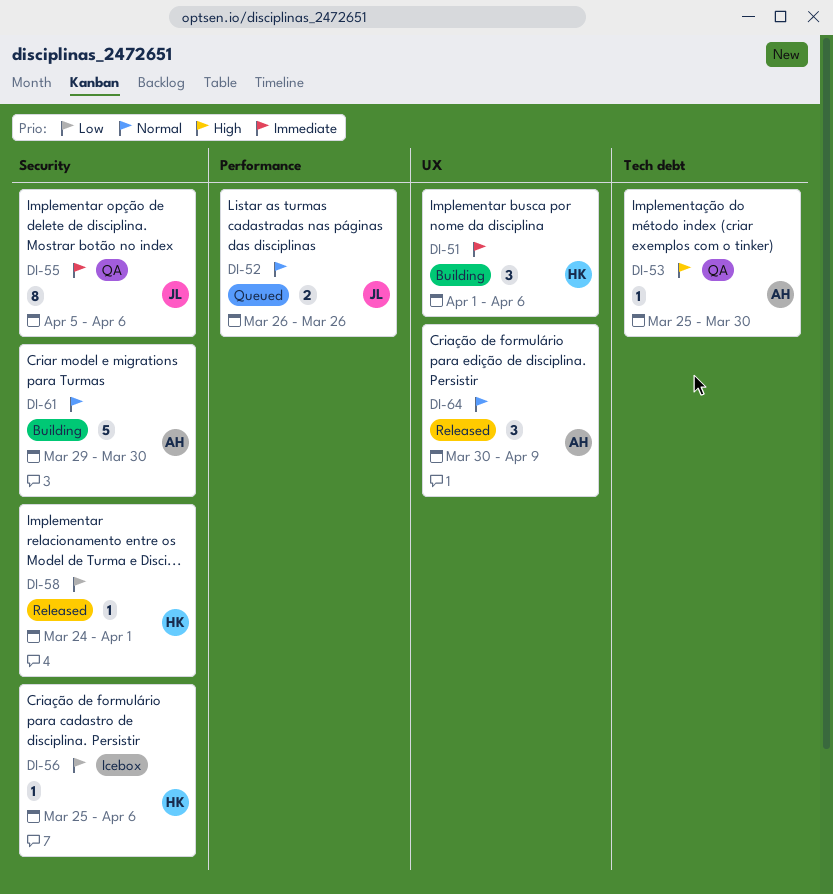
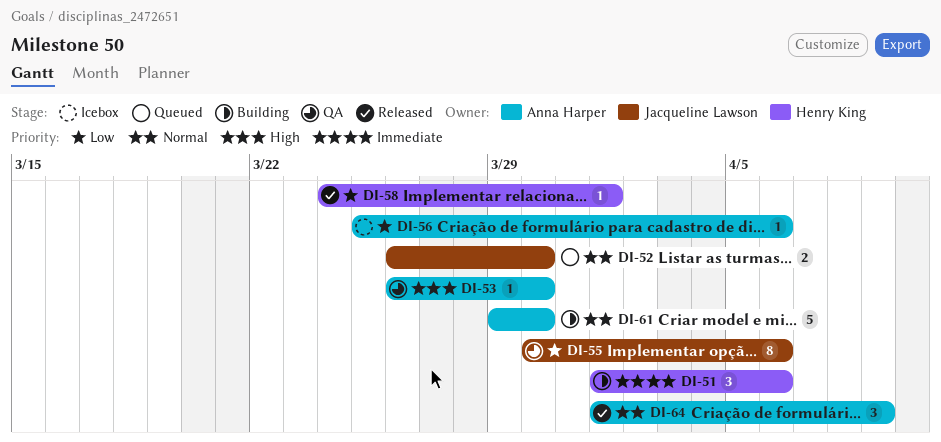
DI-52, due: Mar 26 -> Mar 30
DI-53, start: Mar 25 -> Mar 26
DI-55, priority: Immediate -> Low
DI-55, start: Apr 5 -> Mar 30
DI-56, owner: Henry King -> Anna Harper
DI-64, start: Mar 30 -> Apr 1

